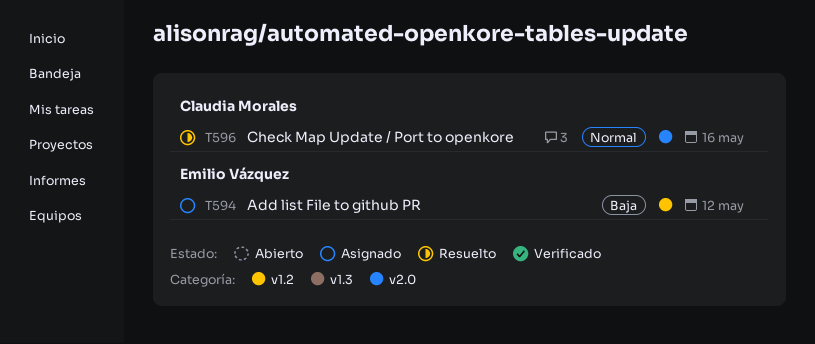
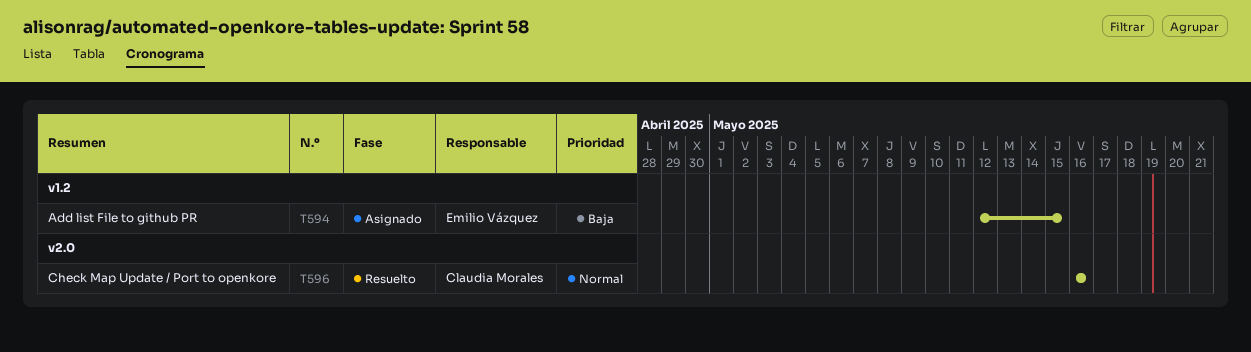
T594, due: May 12 -> May 15

